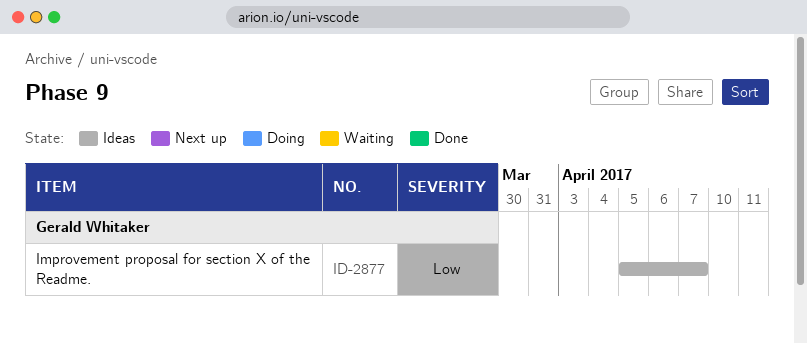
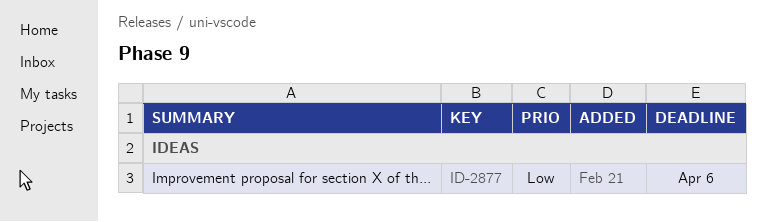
ID-2877, due: Apr 7 -> Apr 6

